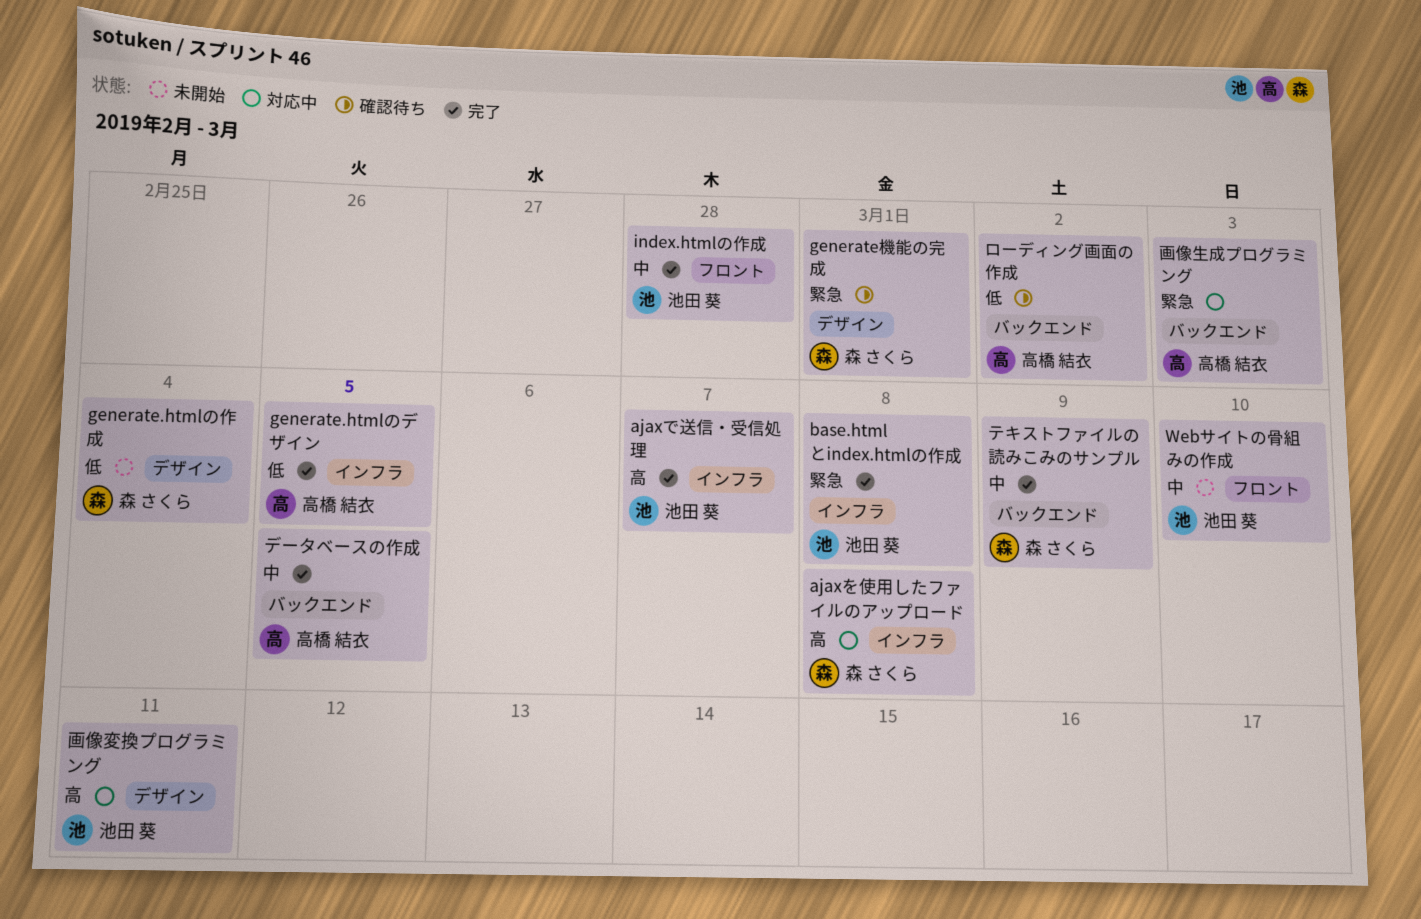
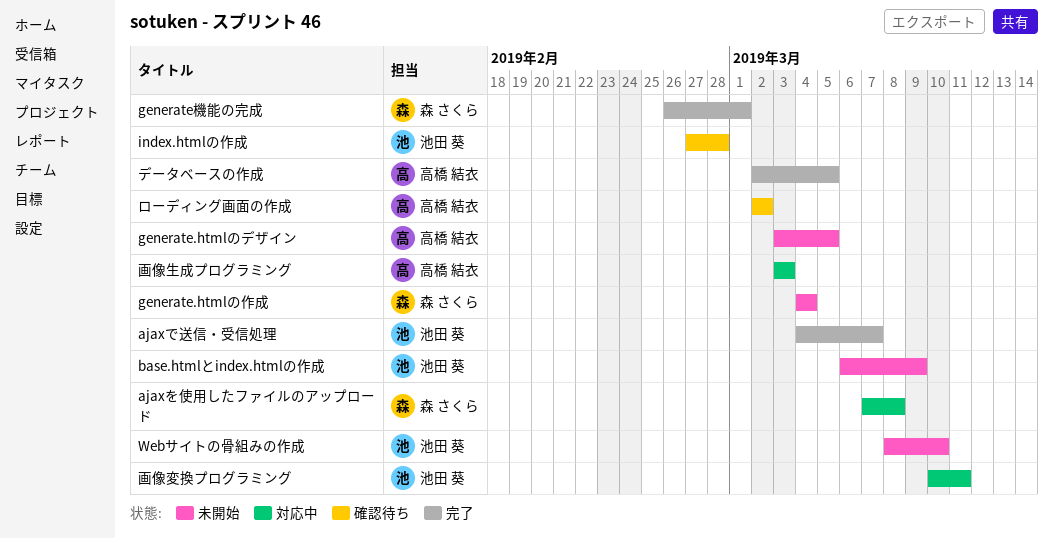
base.htmlとindex.htmlの作成, status: 完了 -> 未開始
base.htmlとindex.htmlの作成, due: Mar 8 -> Mar 9
generate.htmlのデザイン, status: 完了 -> 未開始
generate機能の完成, status: 確認待ち -> 完了
index.htmlの作成, status: 完了 -> 確認待ち
テキストファイルの読みこみのサンプル: present -> none

